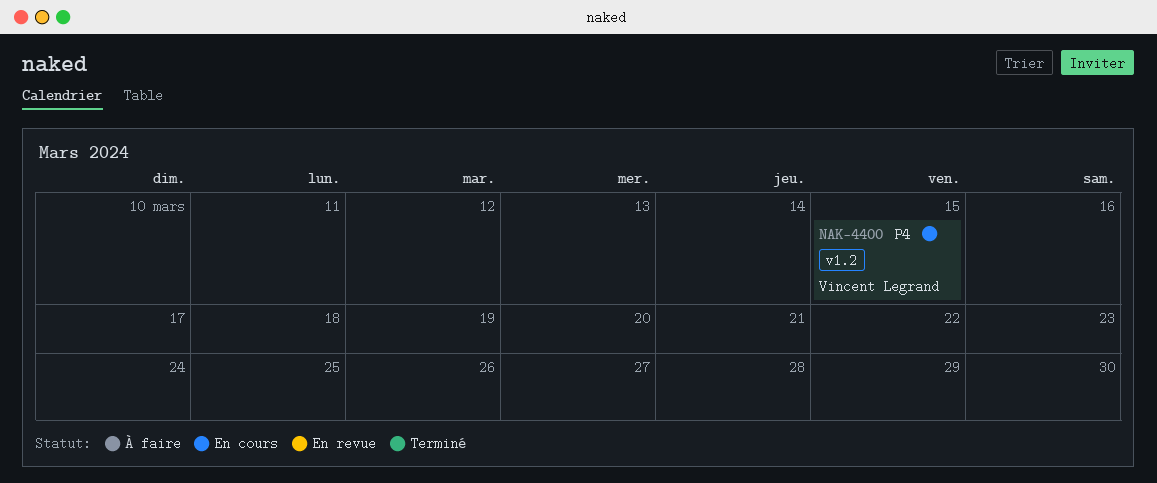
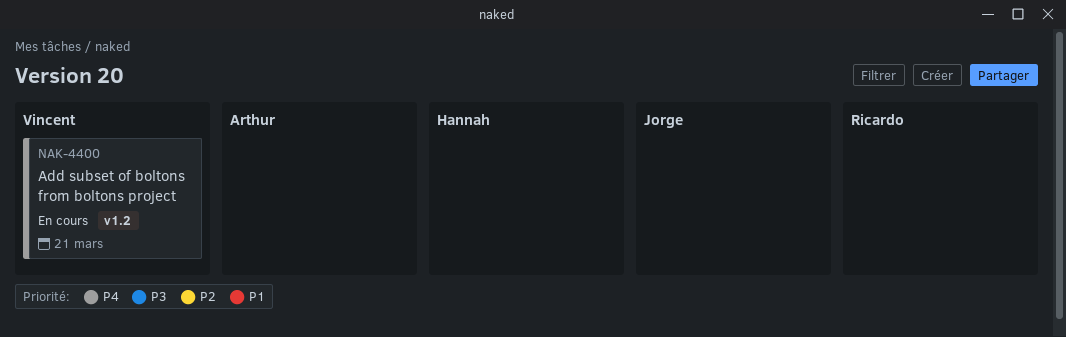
NAK-4400, due: Mar 15 -> Mar 21

